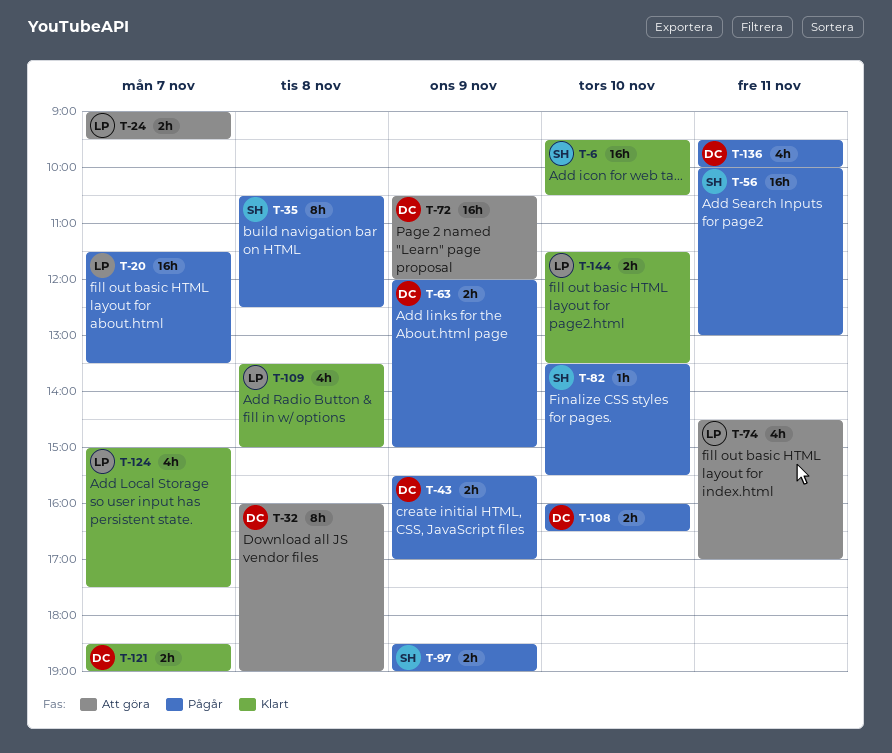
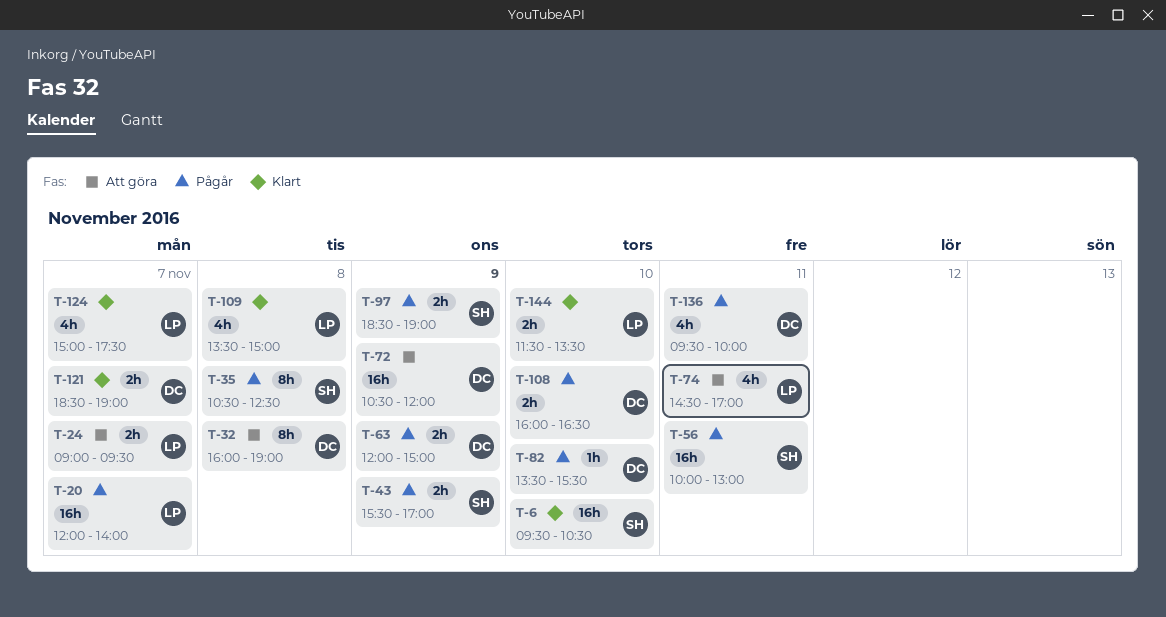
T-20, begins: 11:30 -> 12:00
T-20, ends: 13:30 -> 14:00
T-43, owner: DC -> SH
T-82, owner: SH -> DC

